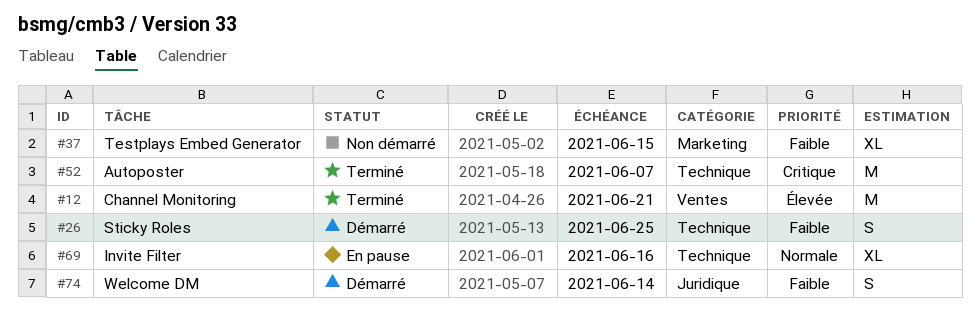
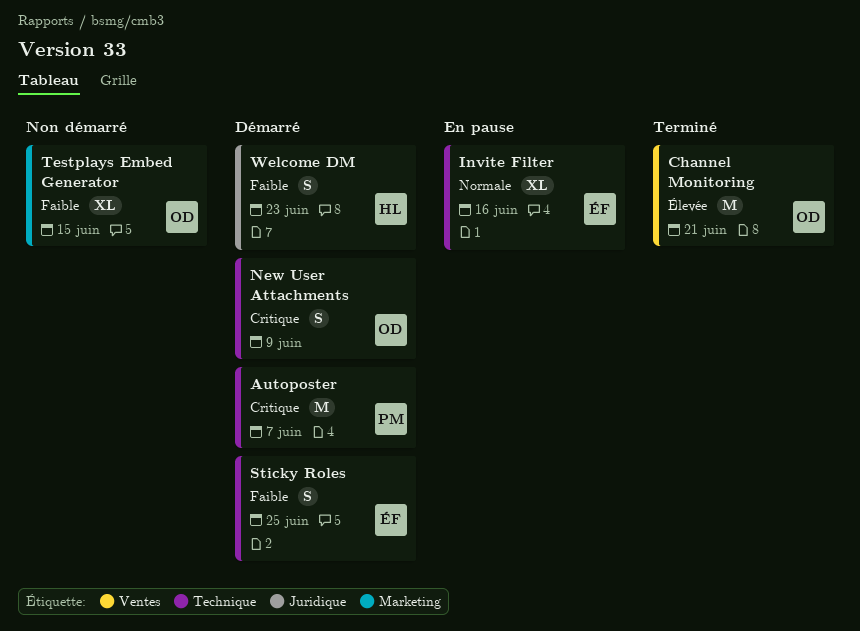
Autoposter, status: Terminé -> Démarré
New User Attachments: none -> present
Welcome DM, due: Jun 14 -> Jun 23

